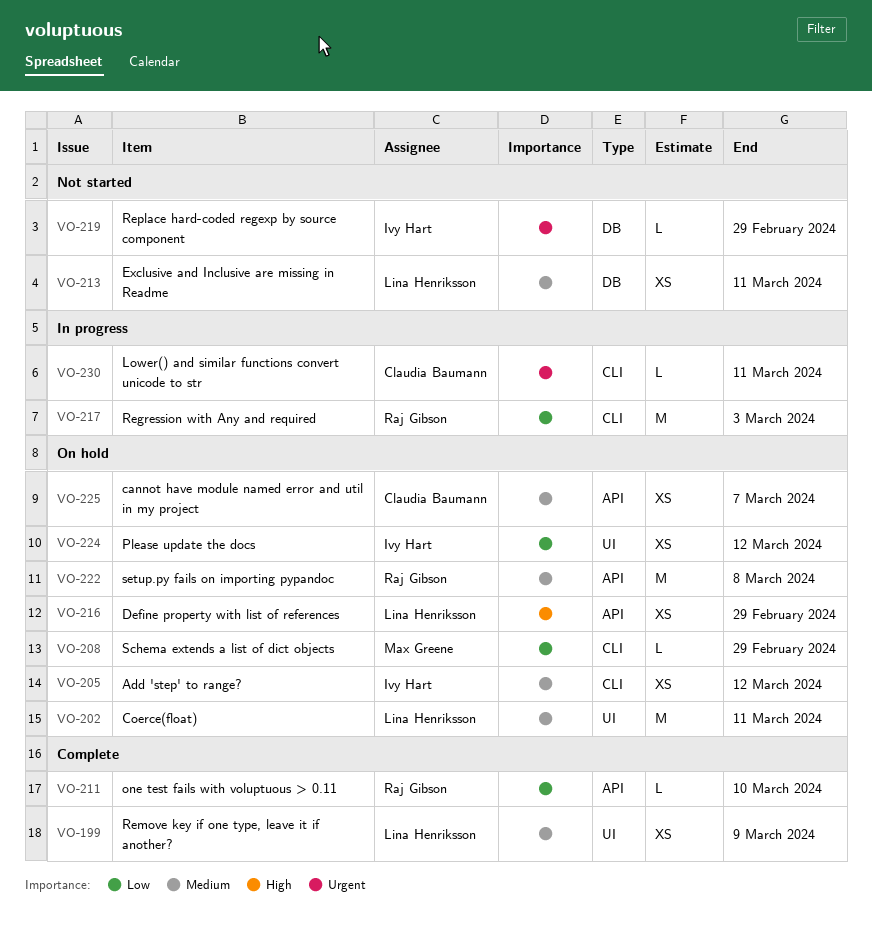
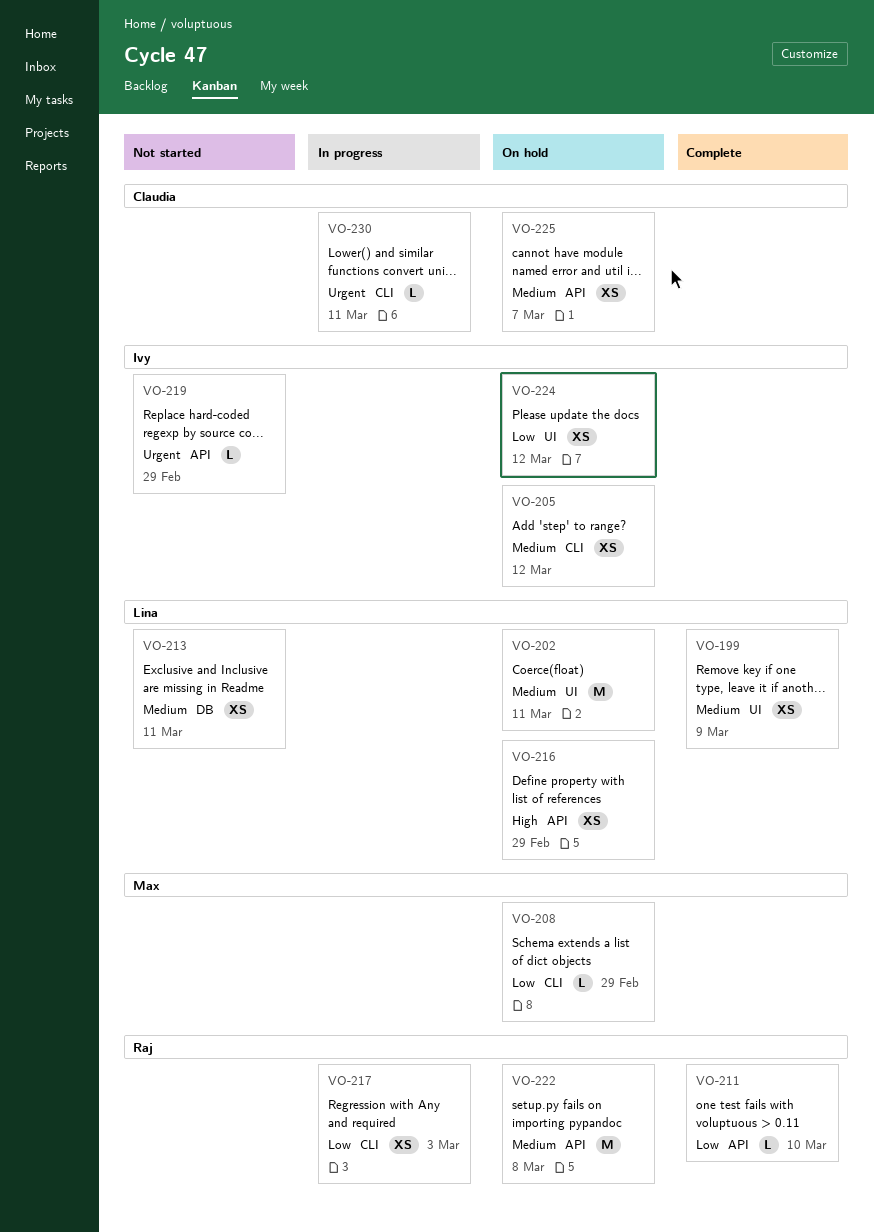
VO-217, estimate: M -> XS
VO-219, label: DB -> API

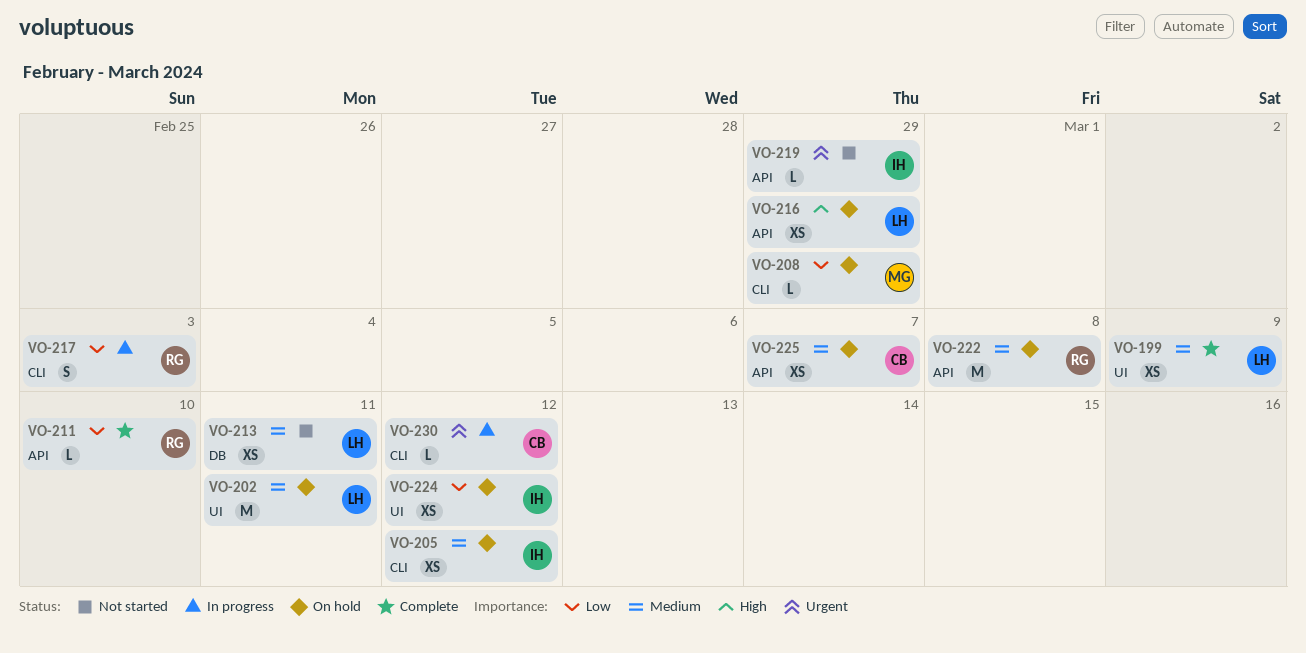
VO-217, estimate: XS -> S
VO-230, due: Mar 11 -> Mar 12

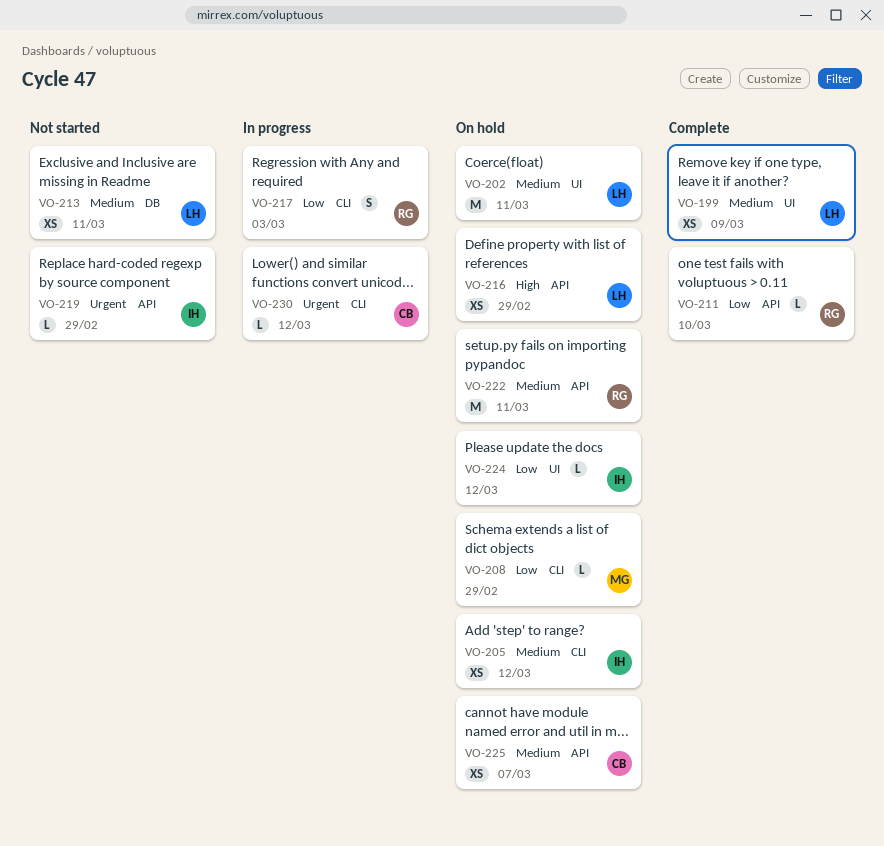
VO-222, due: Mar 8 -> Mar 11
VO-224, estimate: XS -> L

